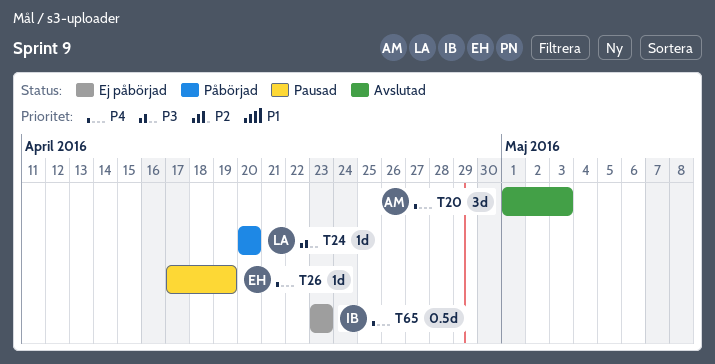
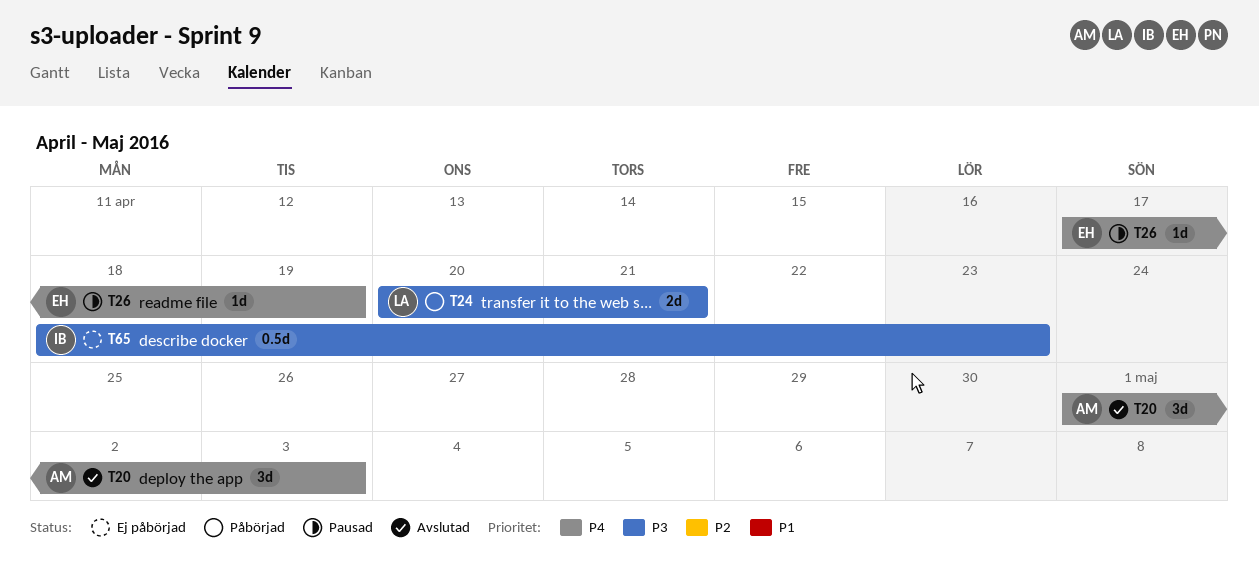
T24, estimate: 1d -> 2d
T24, due: Apr 20 -> Apr 21
T65, priority: P4 -> P3
T65, start: Apr 23 -> Apr 18

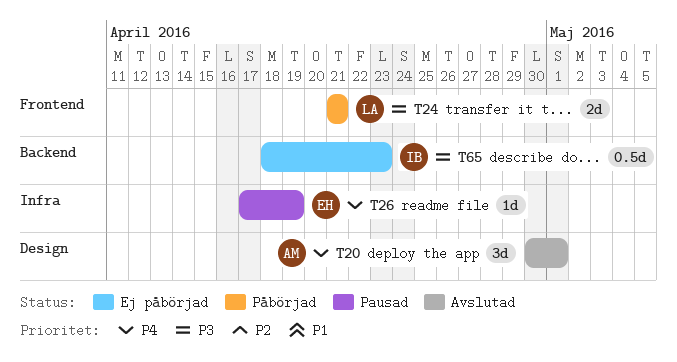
T20, start: May 1 -> Apr 30
T20, due: May 3 -> May 1
T24, start: Apr 20 -> Apr 21

